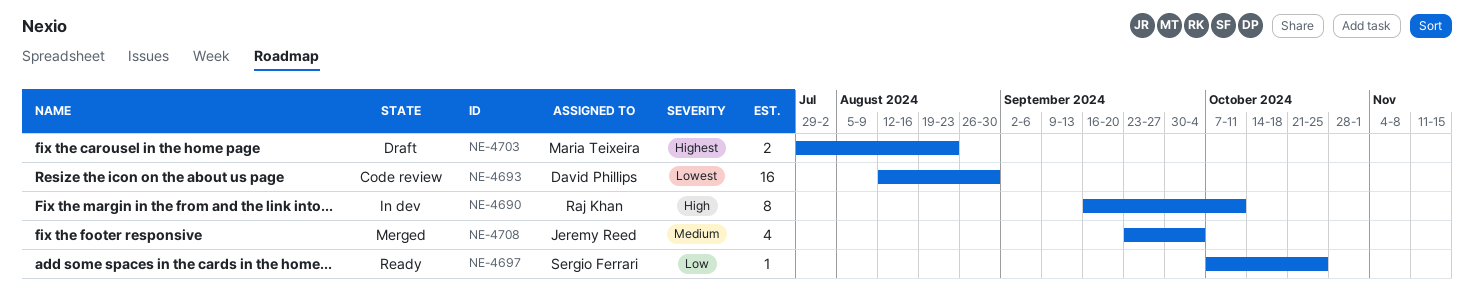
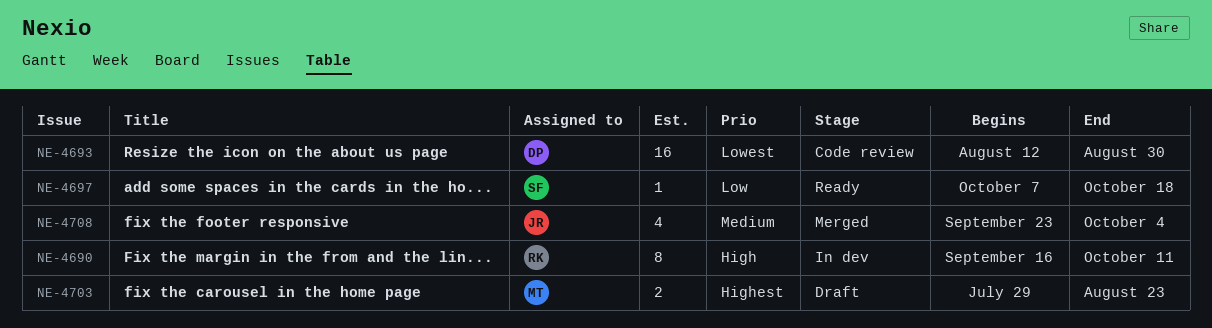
NE-4697, due: Oct 25 -> Oct 18

